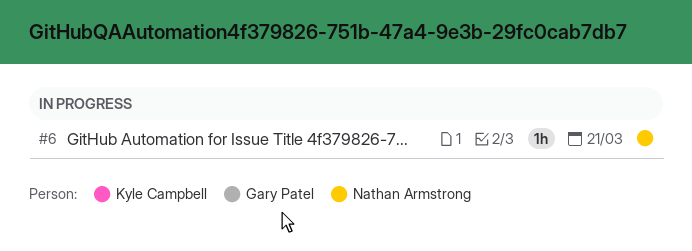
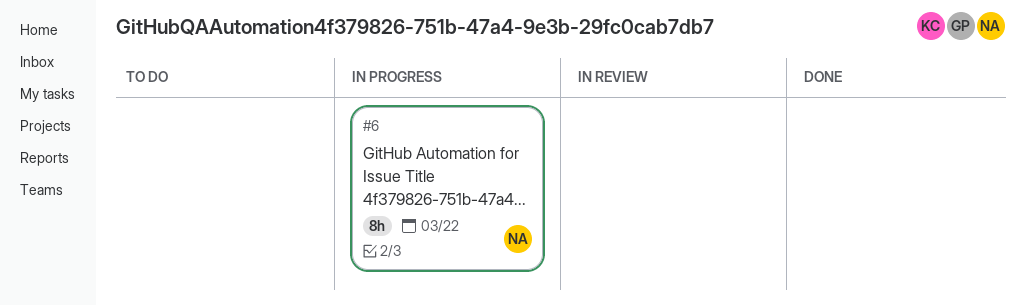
#6, estimate: 1h -> 8h
#6, due: Mar 21 -> Mar 22

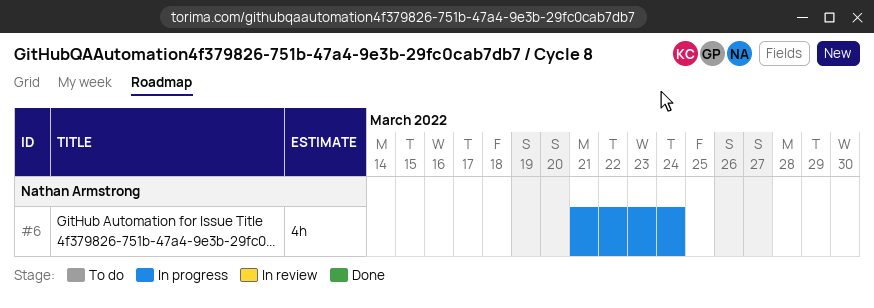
#6, estimate: 8h -> 4h
#6, due: Mar 22 -> Mar 24

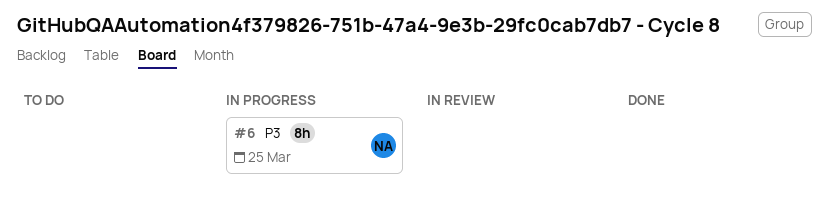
#6, estimate: 4h -> 8h
#6, due: Mar 24 -> Mar 25

